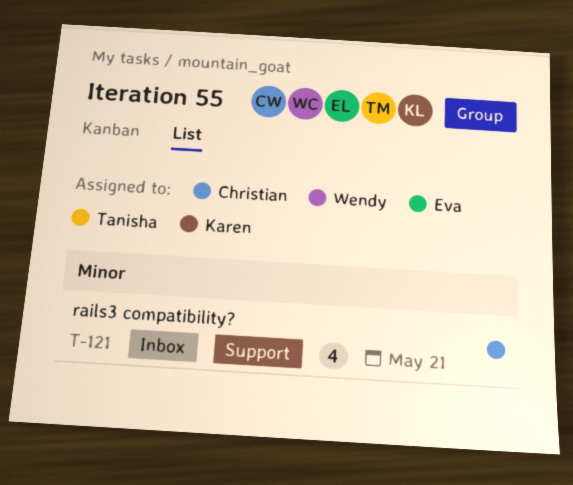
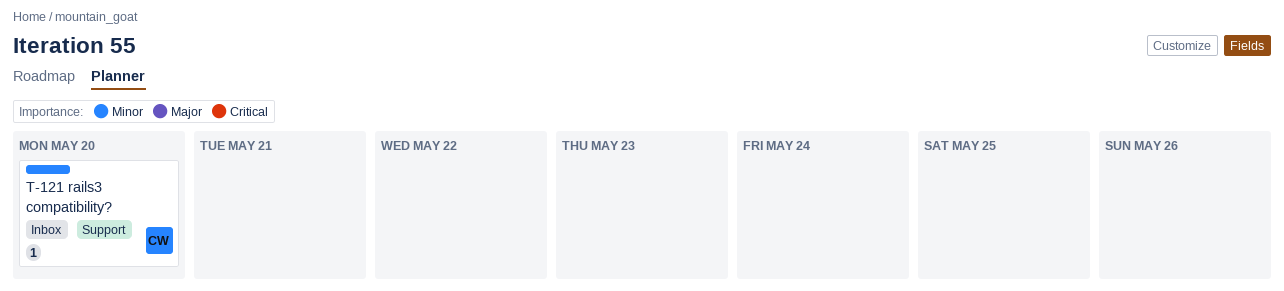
T-121, estimate: 4 -> 1
T-121, due: May 21 -> May 20

